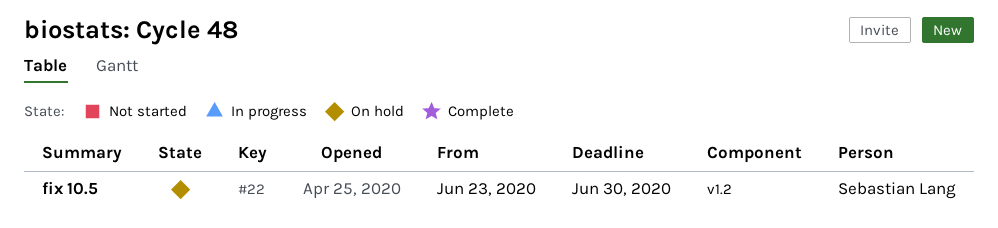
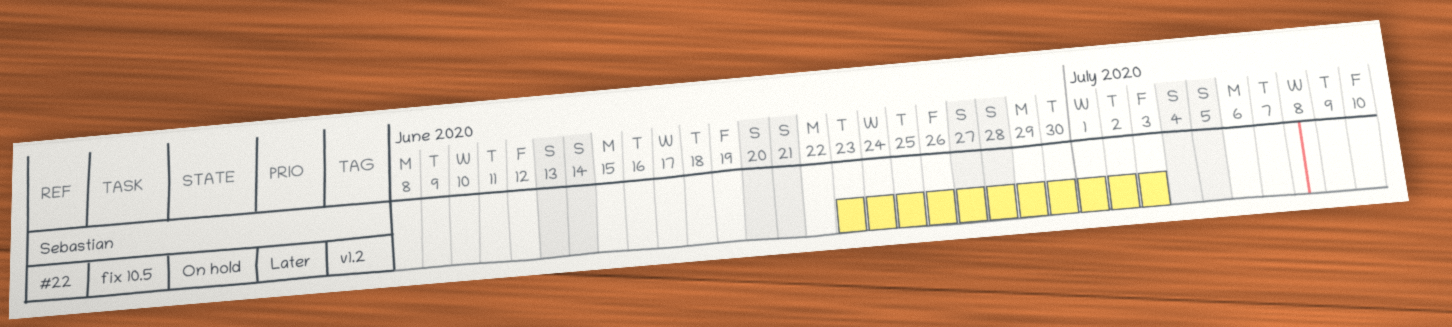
#22, due: Jun 30 -> Jul 3

